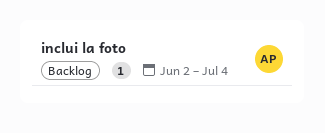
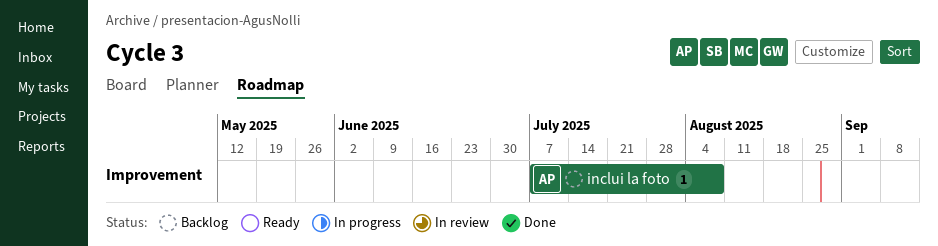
inclui la foto, start: Jun 2 -> Jul 7
inclui la foto, due: Jul 4 -> Aug 8

